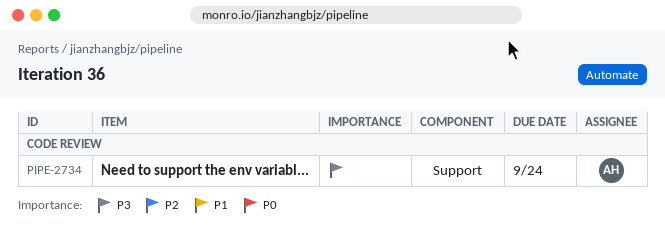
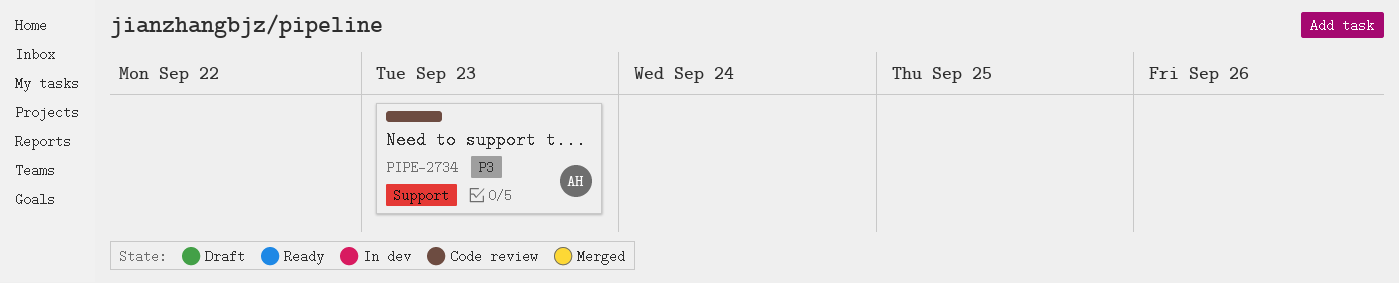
PIPE-2734, due: Sep 24 -> Sep 23

